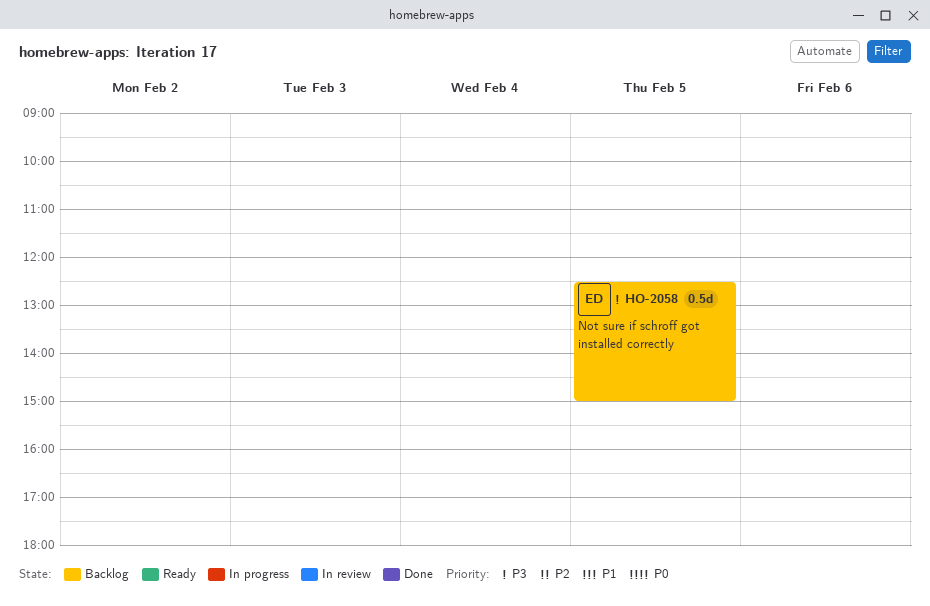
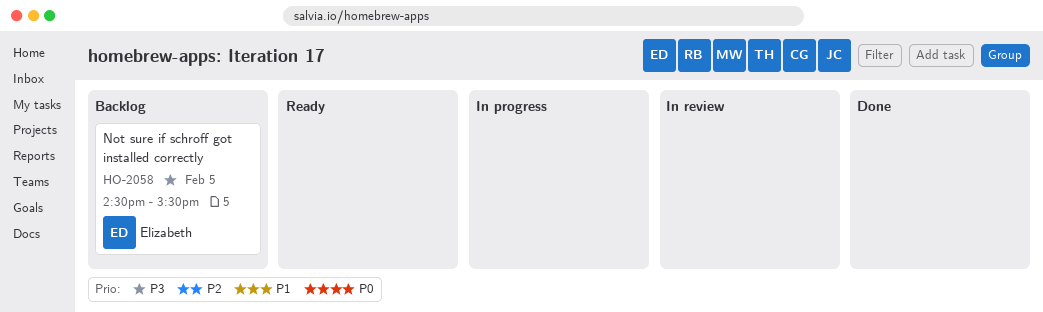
HO-2058, begins: 12:30 -> 14:30
HO-2058, ends: 15:00 -> 15:30

